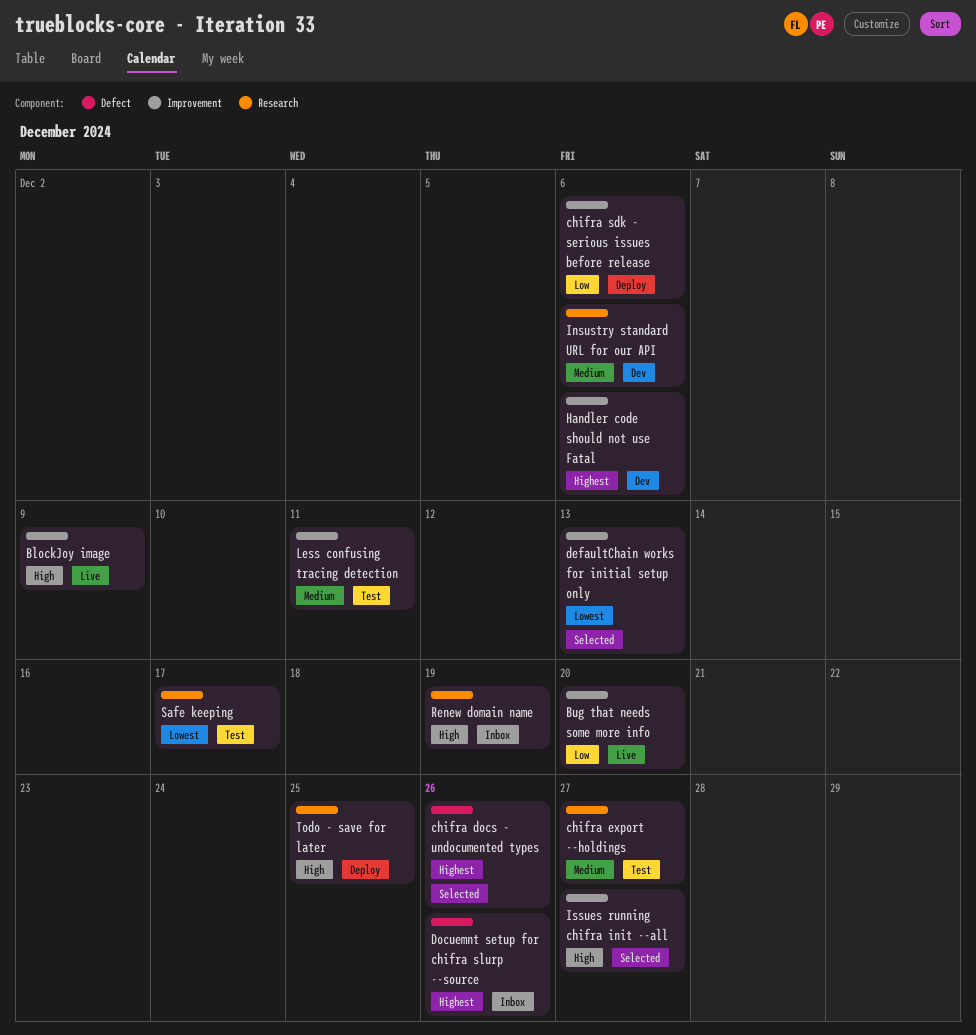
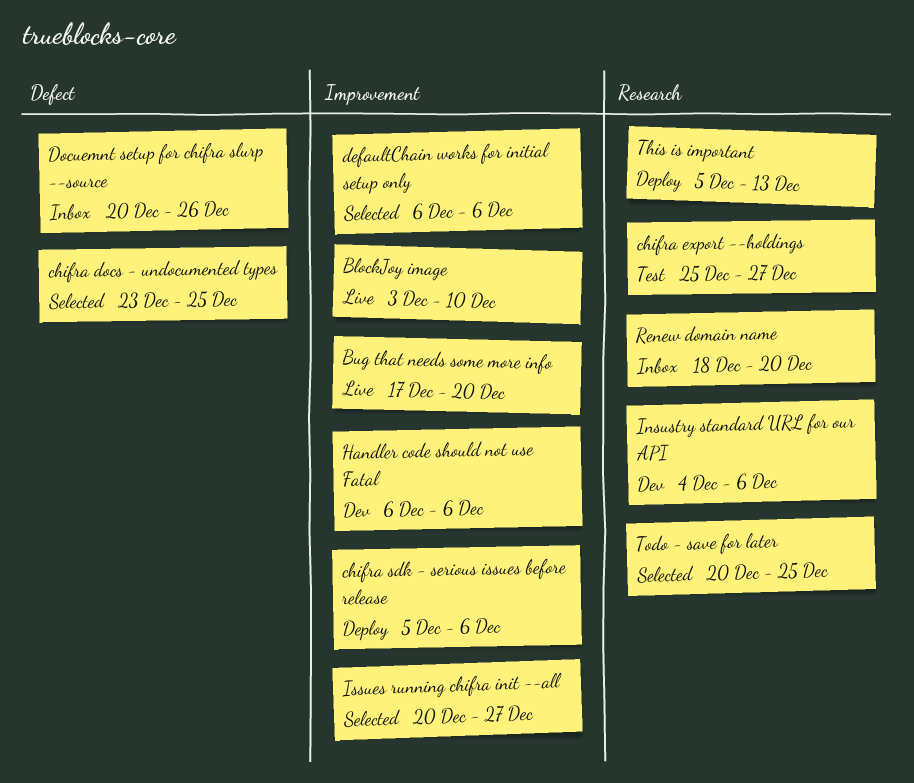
BlockJoy image, due: Dec 9 -> Dec 10
chifra docs - undocumented types, due: Dec 26 -> Dec 25
defaultChain works for initial setup only, due: Dec 13 -> Dec 6
Less confusing tracing detection: present -> none
Renew domain name, due: Dec 19 -> Dec 20
Safe keeping: present -> none
This is important: none -> present
Todo - save for later, status: Deploy -> Selected

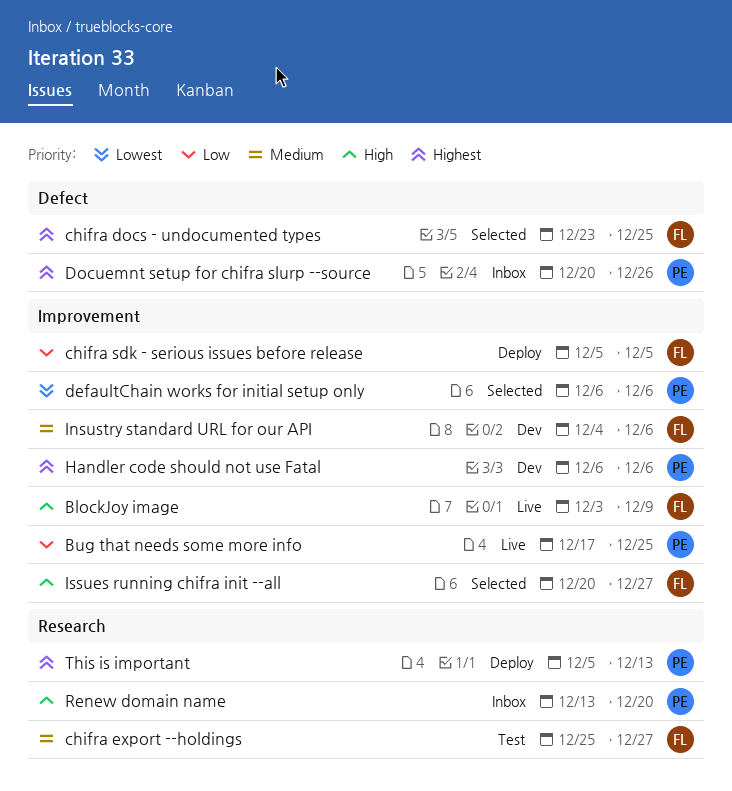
BlockJoy image, due: Dec 10 -> Dec 9
Bug that needs some more info, due: Dec 20 -> Dec 25
chifra sdk - serious issues before release, due: Dec 6 -> Dec 5
Insustry standard URL for our API, label: Research -> Improvement
Renew domain name, start: Dec 18 -> Dec 13
Todo - save for later: present -> none

